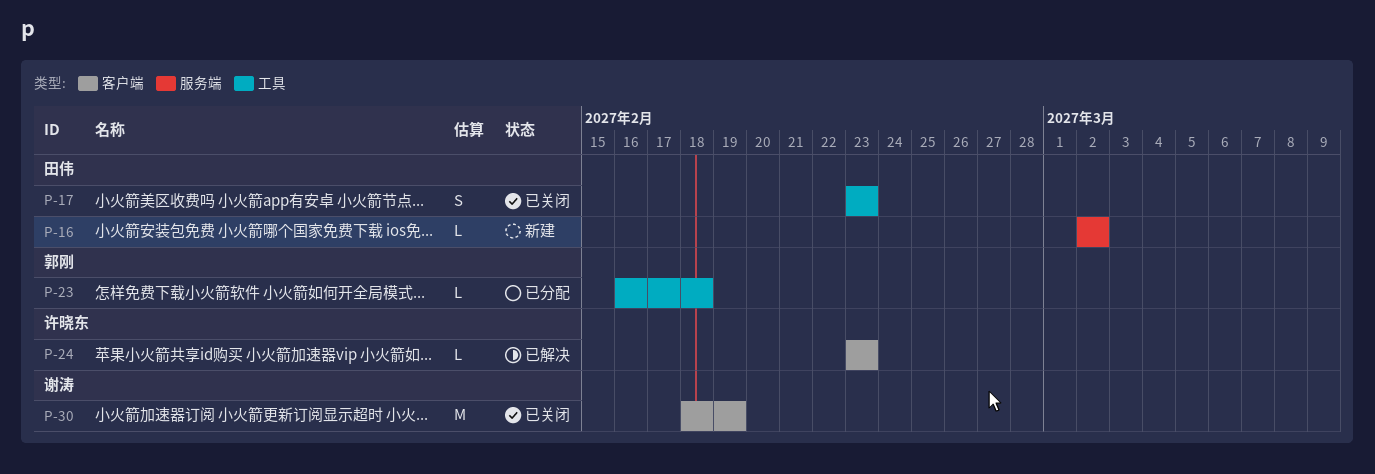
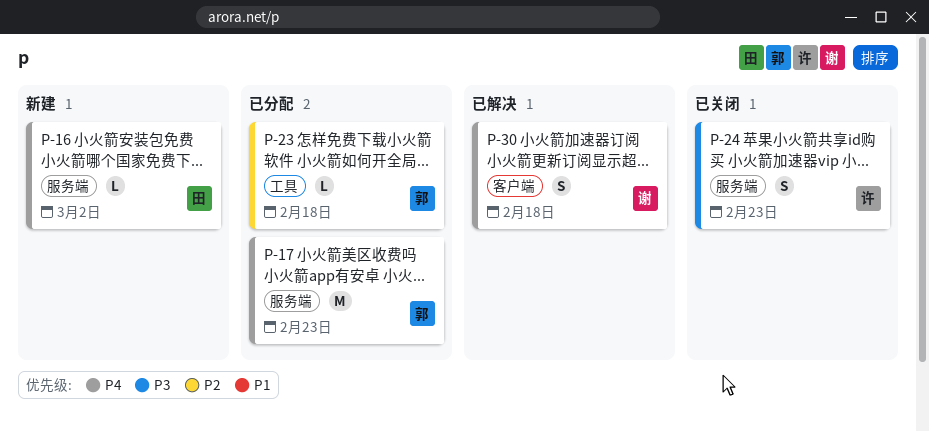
P-17, status: 已关闭 -> 已分配
P-17, owner: 田伟 -> 郭刚
P-17, label: 工具 -> 服务端
P-17, estimate: S -> M
P-24, status: 已解决 -> 已关闭
P-24, label: 客户端 -> 服务端
P-24, estimate: L -> S
P-30, status: 已关闭 -> 已解决
P-30, estimate: M -> S
P-30, due: Feb 19 -> Feb 18

